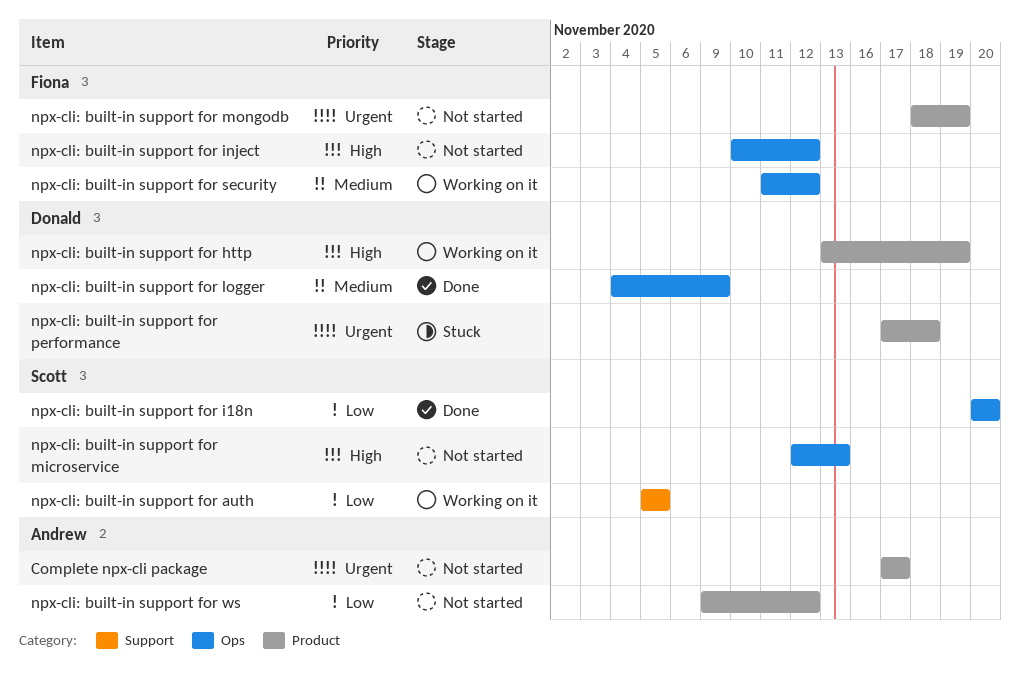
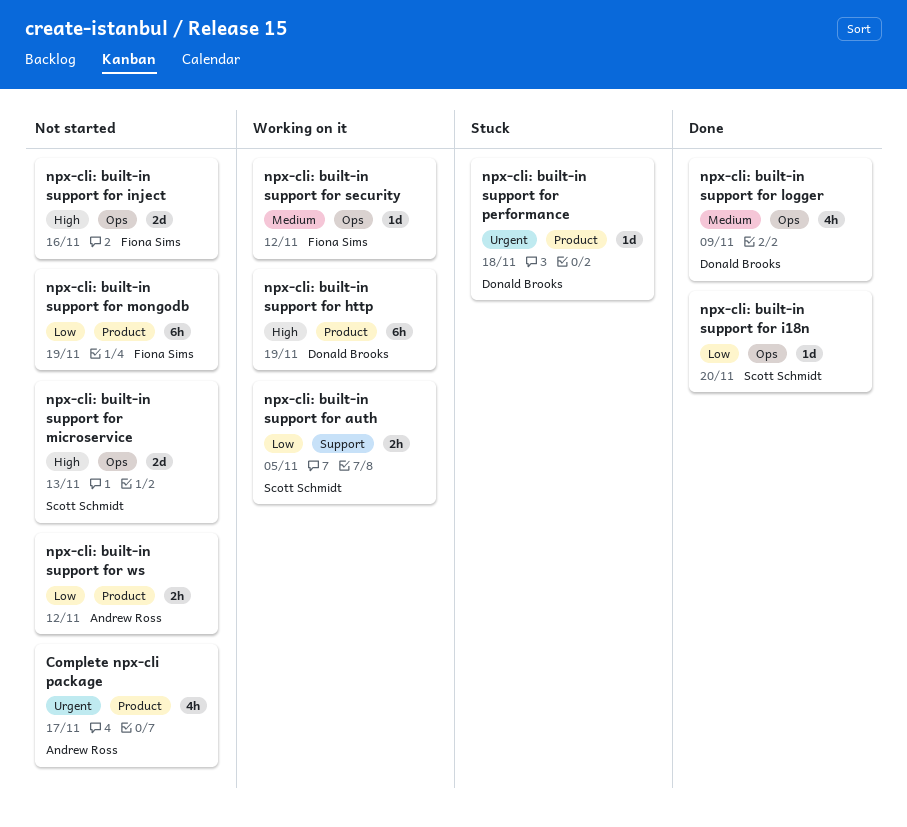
npx-cli: built-in support for inject, due: Nov 12 -> Nov 16
npx-cli: built-in support for mongodb, priority: Urgent -> Low

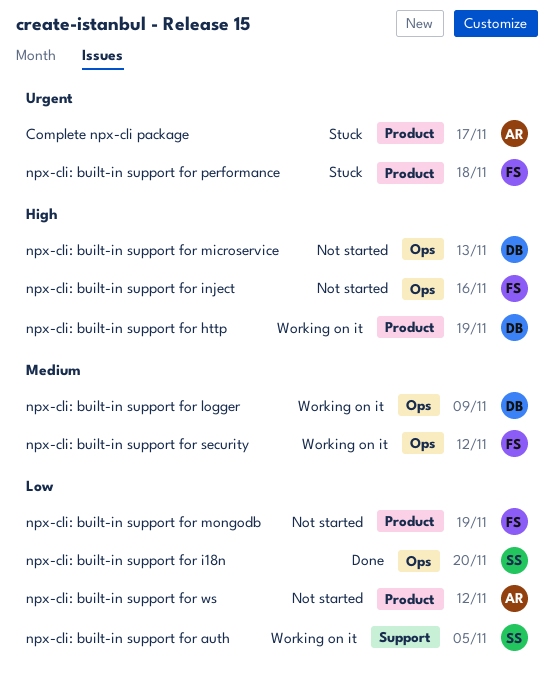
Complete npx-cli package, status: Not started -> Stuck
npx-cli: built-in support for logger, status: Done -> Working on it
npx-cli: built-in support for microservice, owner: Scott Schmidt -> Donald Brooks
npx-cli: built-in support for performance, owner: Donald Brooks -> Fiona Sims

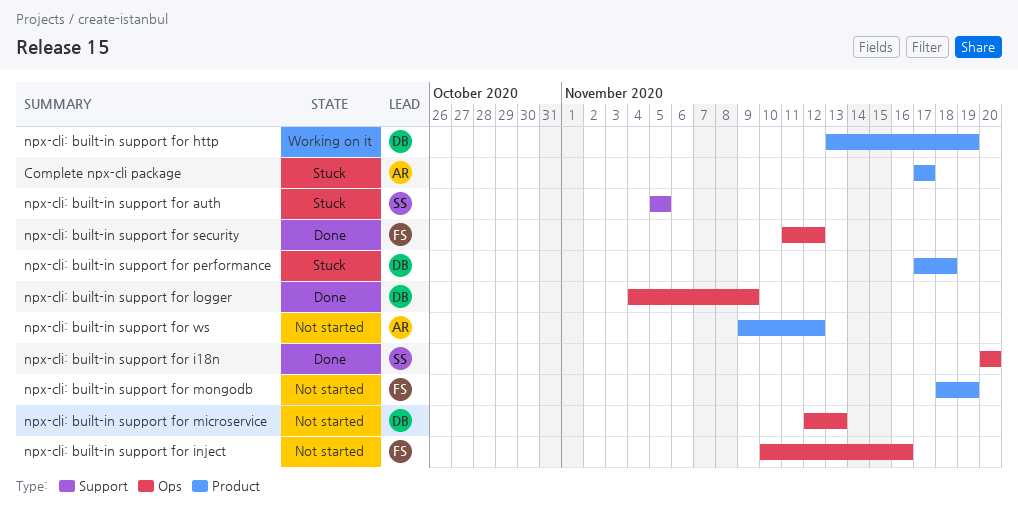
npx-cli: built-in support for auth, status: Working on it -> Stuck
npx-cli: built-in support for logger, status: Working on it -> Done
npx-cli: built-in support for performance, owner: FS -> DB
npx-cli: built-in support for security, status: Working on it -> Done

